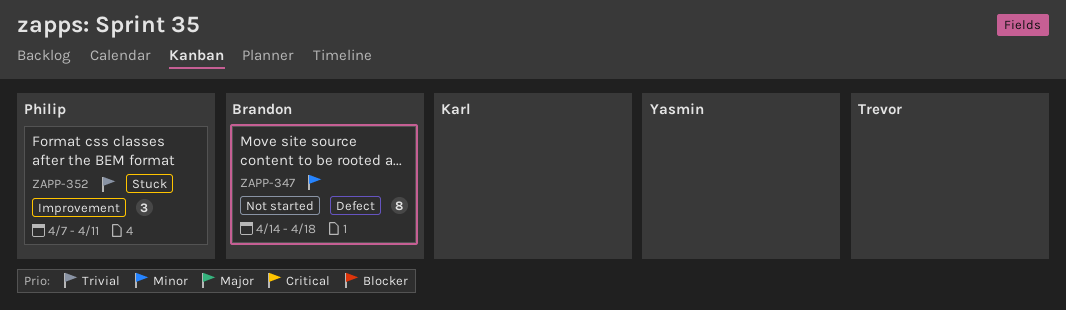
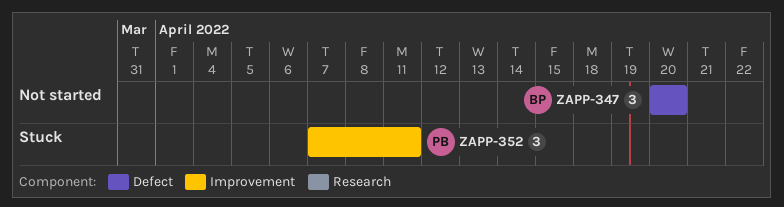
ZAPP-347, estimate: 8 -> 3
ZAPP-347, start: Apr 14 -> Apr 20
ZAPP-347, due: Apr 18 -> Apr 20

